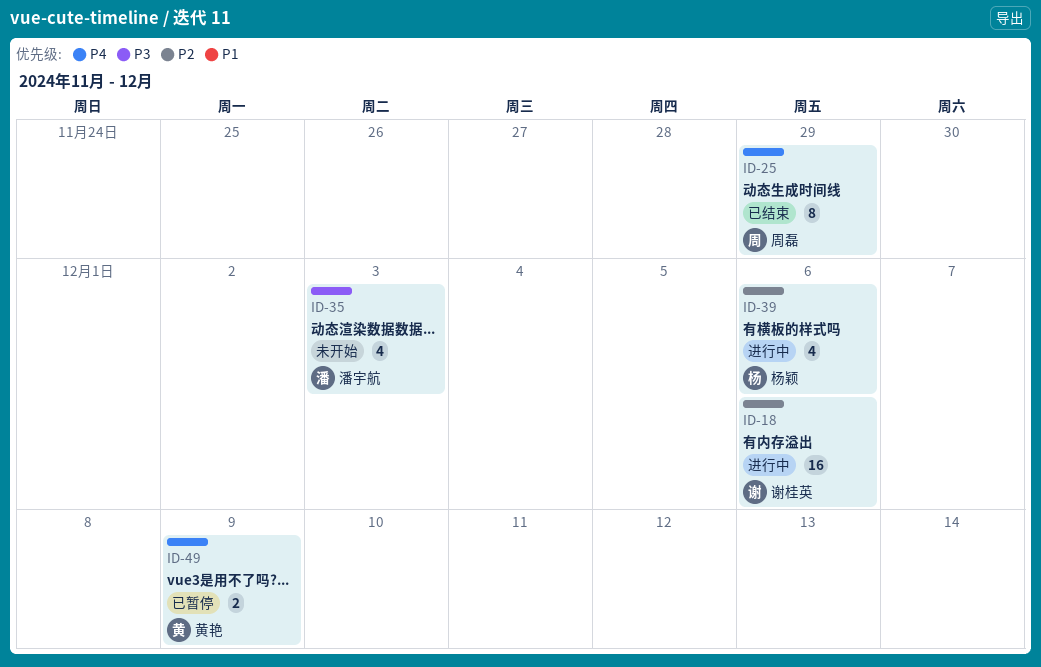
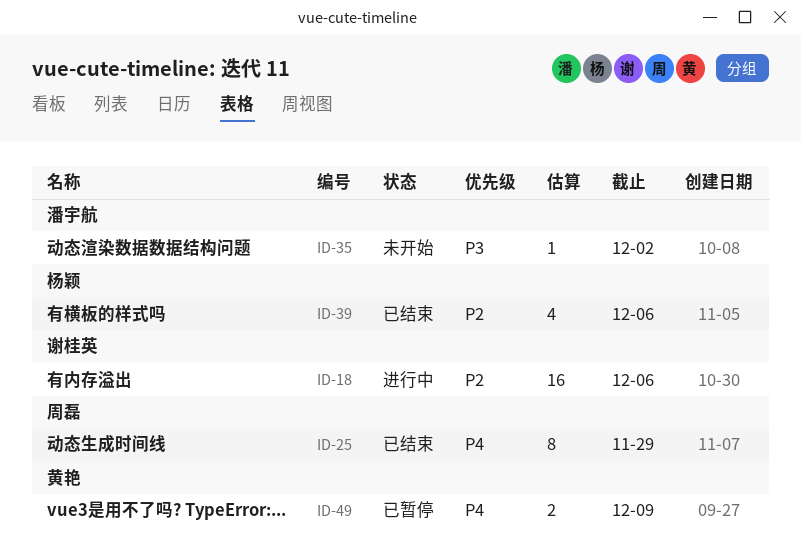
ID-35, estimate: 4 -> 1
ID-35, due: Dec 3 -> Dec 2
ID-39, status: 进行中 -> 已结束

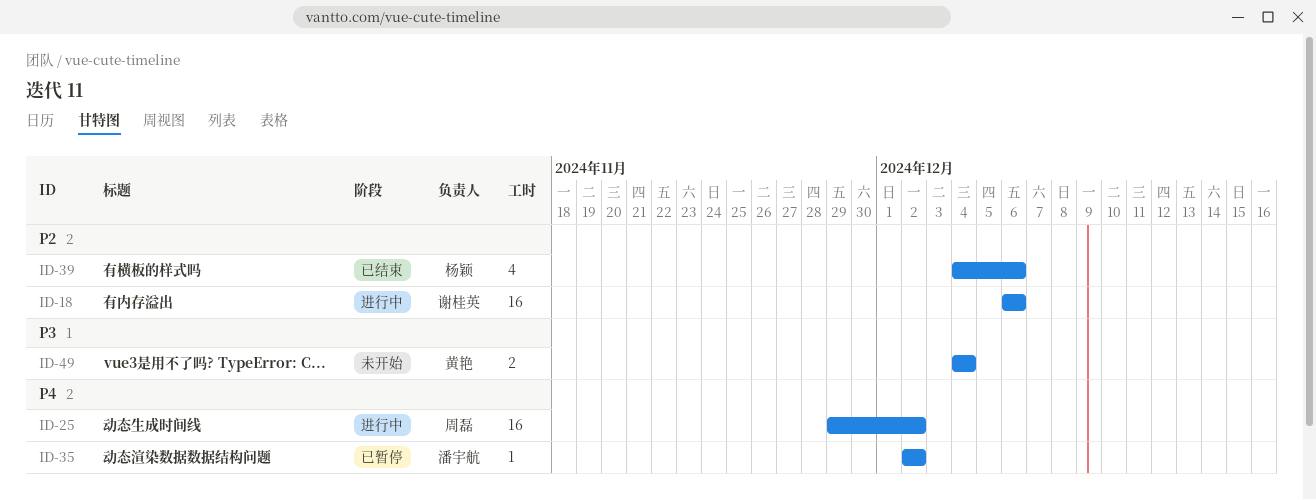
ID-25, status: 已结束 -> 进行中
ID-25, estimate: 8 -> 16
ID-25, due: Nov 29 -> Dec 2
ID-35, status: 未开始 -> 已暂停
ID-35, priority: P3 -> P4
ID-49, status: 已暂停 -> 未开始
ID-49, priority: P4 -> P3
ID-49, due: Dec 9 -> Dec 4

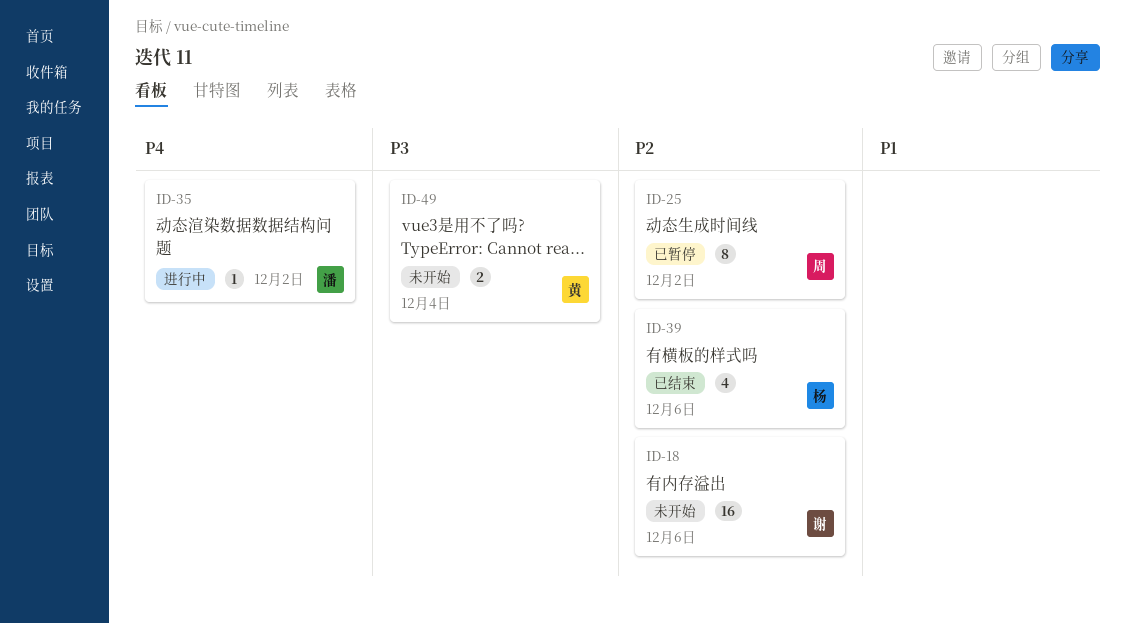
ID-18, status: 进行中 -> 未开始
ID-25, status: 进行中 -> 已暂停
ID-25, priority: P4 -> P2
ID-25, estimate: 16 -> 8
ID-35, status: 已暂停 -> 进行中

